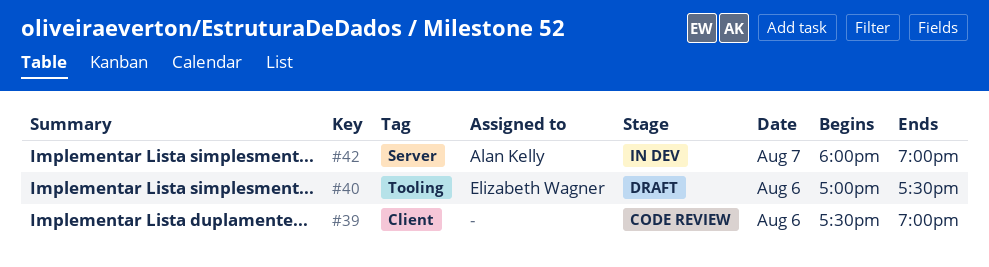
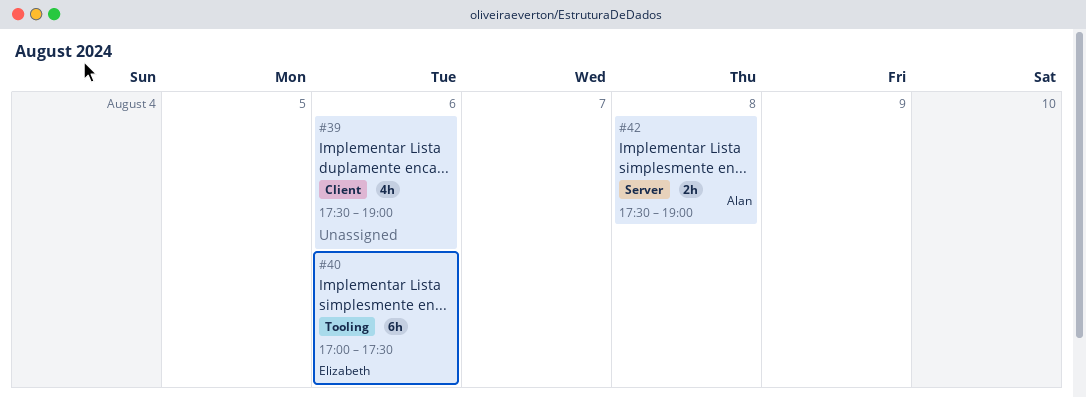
#42, day: Aug 7 -> Aug 8
#42, begins: 18:00 -> 17:30

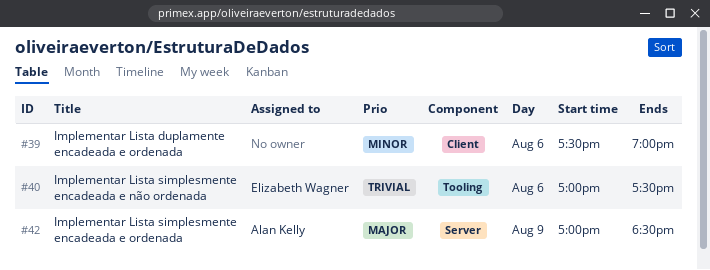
#42, day: Aug 8 -> Aug 9
#42, begins: 17:30 -> 17:00
#42, ends: 19:00 -> 18:30

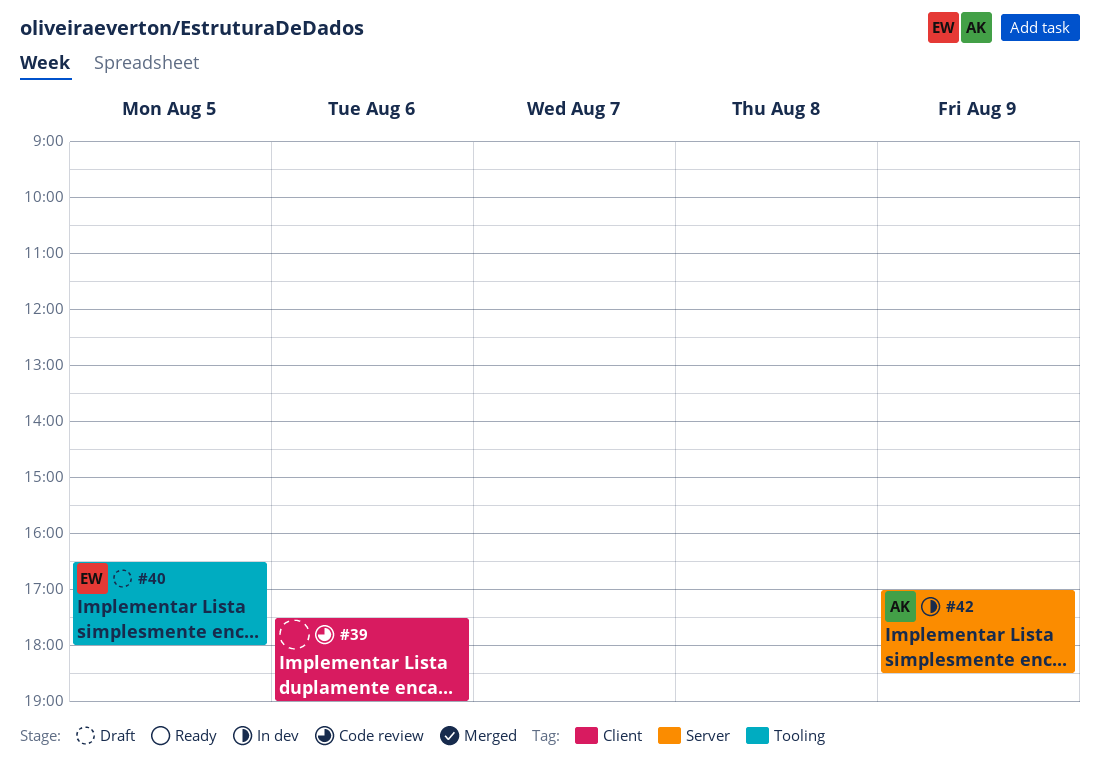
#40, day: Aug 6 -> Aug 5
#40, begins: 17:00 -> 16:30
#40, ends: 17:30 -> 18:00

